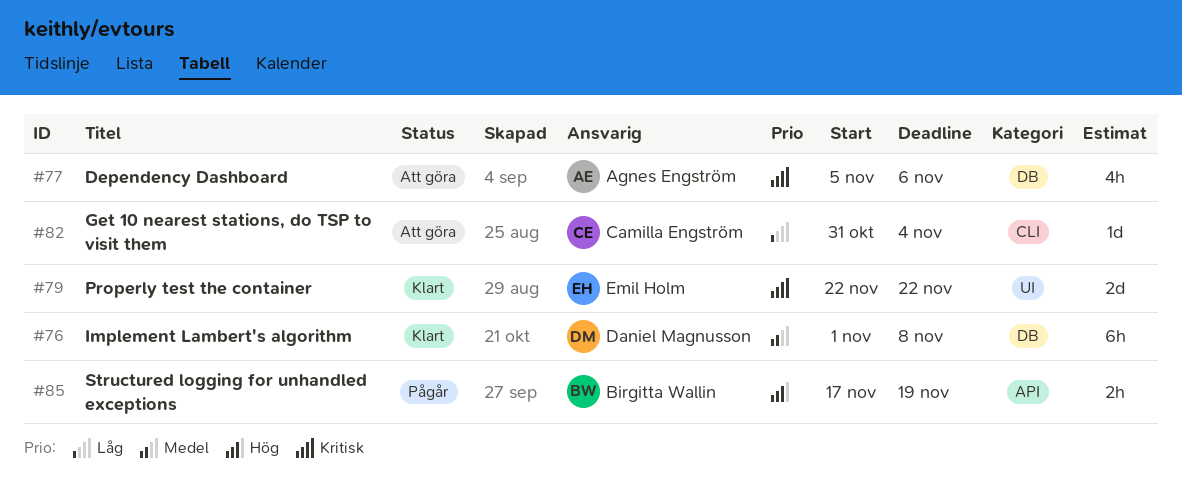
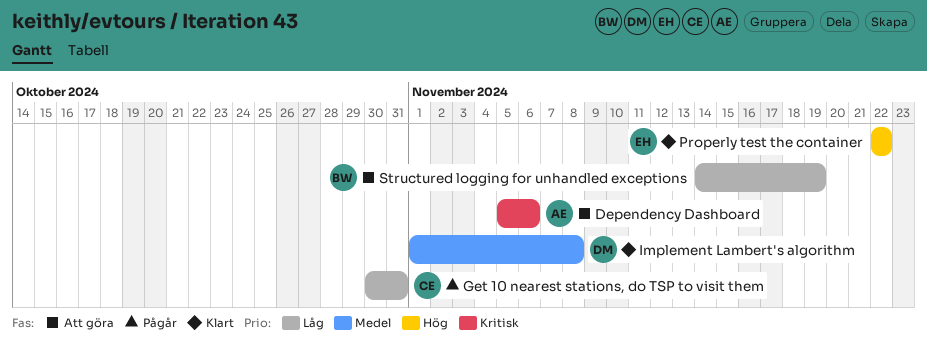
Get 10 nearest stations, do TSP to visit them, status: Att göra -> Pågår
Get 10 nearest stations, do TSP to visit them, start: Oct 31 -> Oct 30
Get 10 nearest stations, do TSP to visit them, due: Nov 4 -> Oct 31
Properly test the container, priority: Kritisk -> Hög
Structured logging for unhandled exceptions, status: Pågår -> Att göra
Structured logging for unhandled exceptions, priority: Hög -> Låg
Structured logging for unhandled exceptions, start: Nov 17 -> Nov 14

